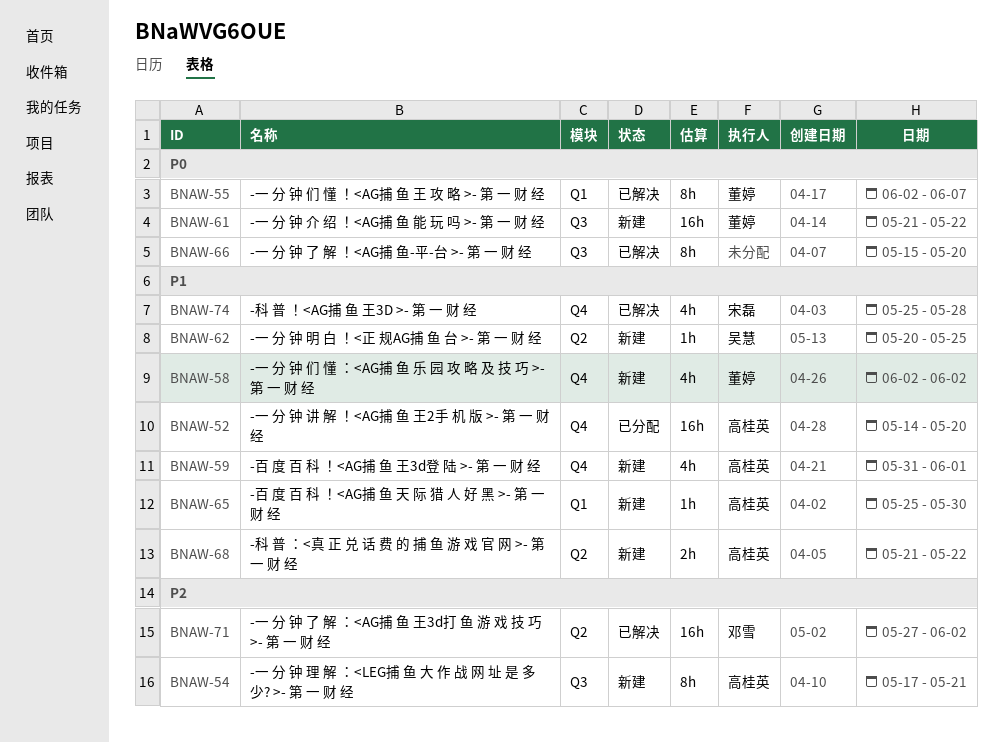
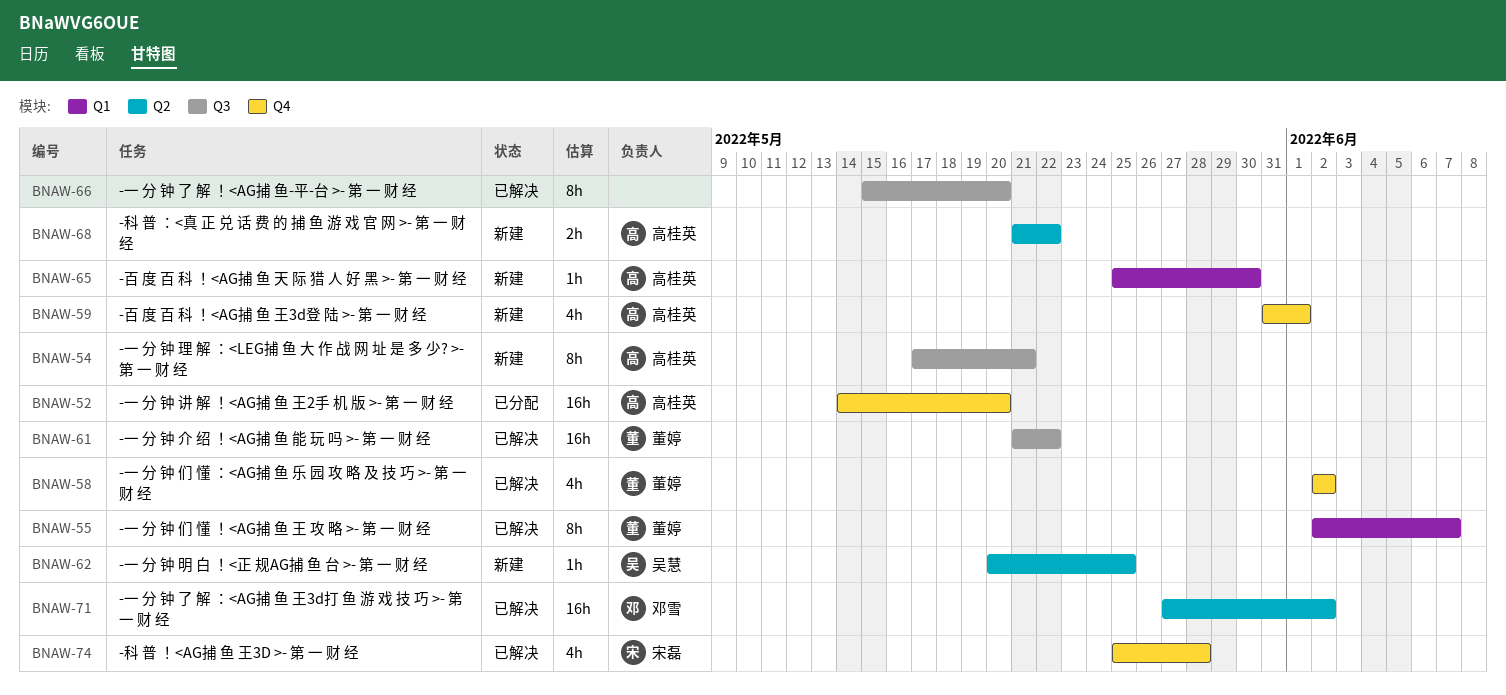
BNAW-58, status: 新建 -> 已解决
BNAW-61, status: 新建 -> 已解决

